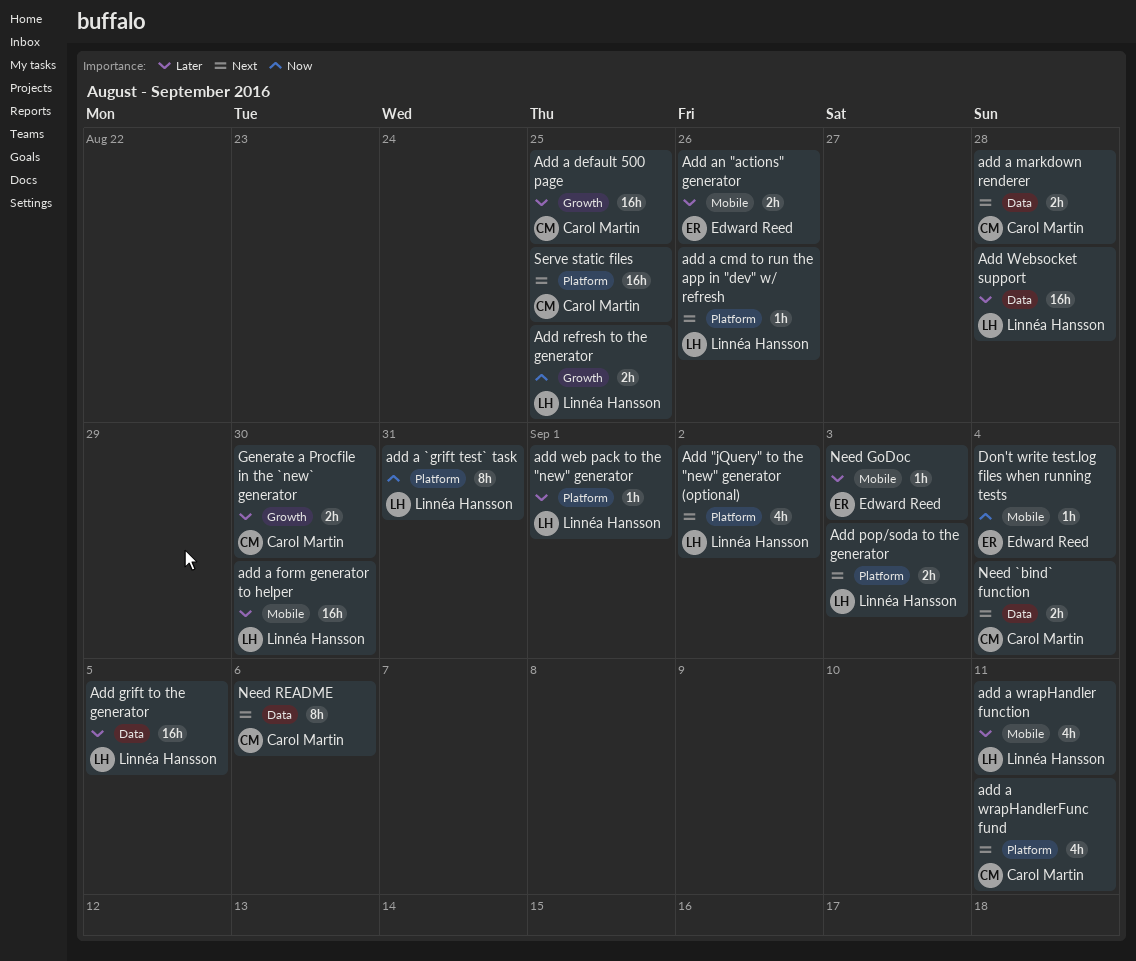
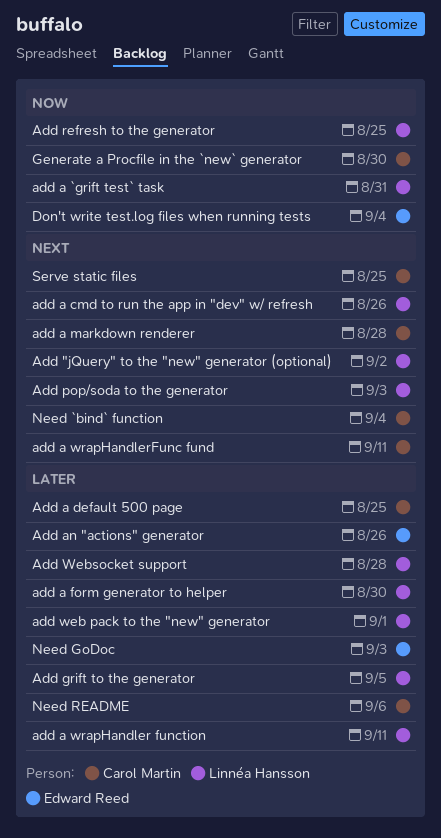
Generate a Procfile in the `new` generator, priority: Later -> Now
Need README, priority: Next -> Later

